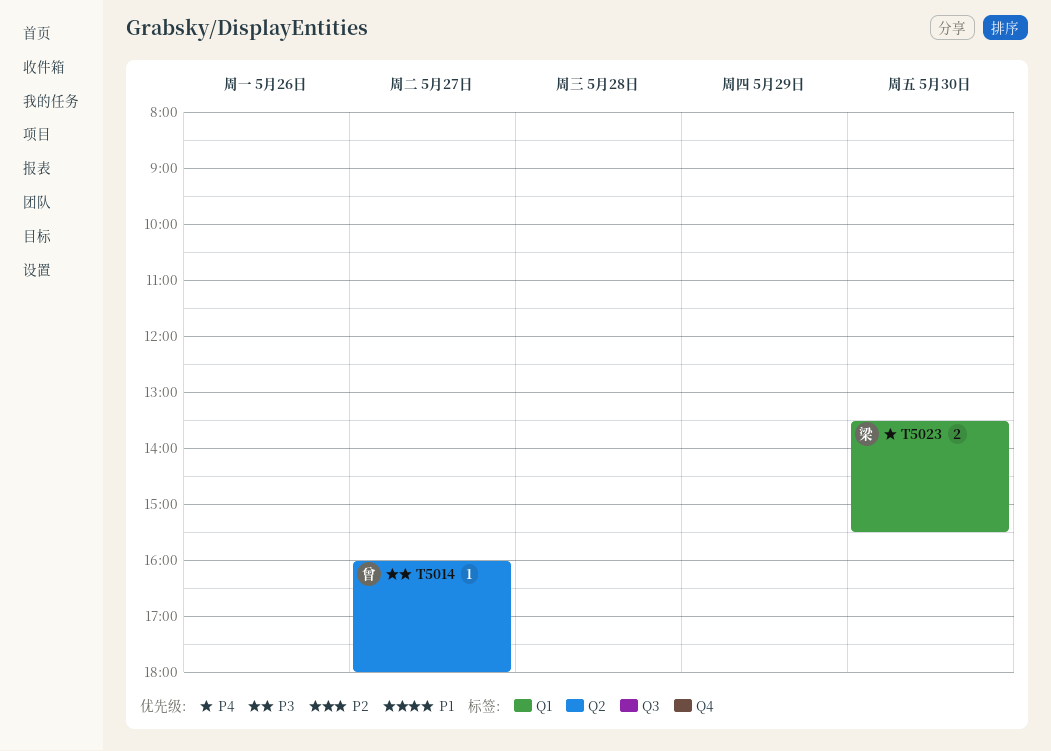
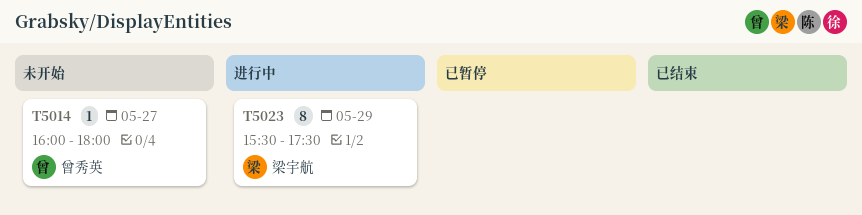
T5023, estimate: 2 -> 8
T5023, day: May 30 -> May 29
T5023, begins: 13:30 -> 15:30
T5023, ends: 15:30 -> 17:30

